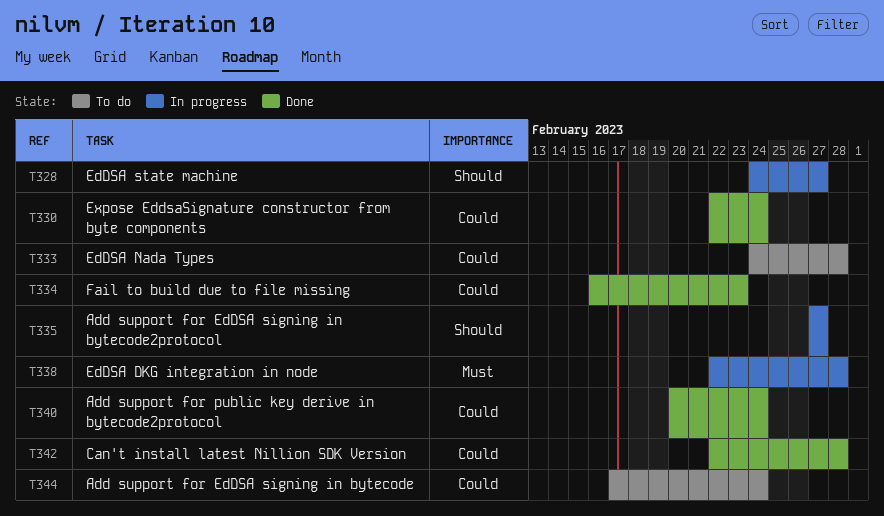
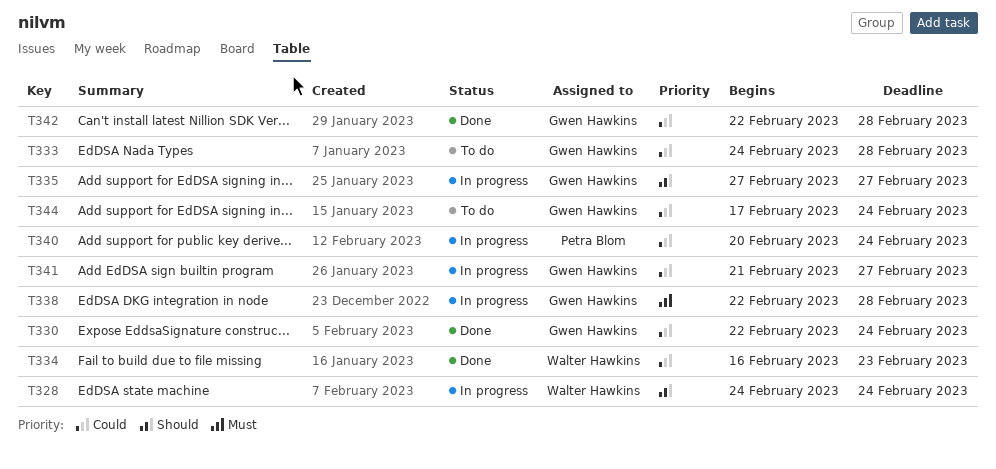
T328, due: Feb 27 -> Feb 24
T340, status: Done -> In progress
T341: none -> present

